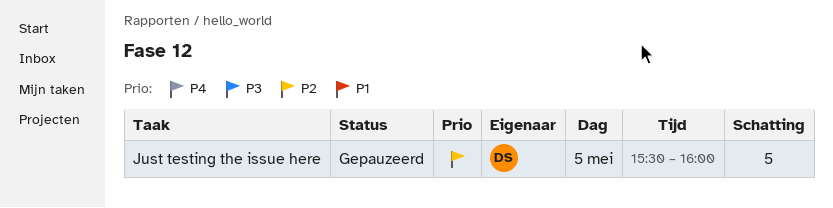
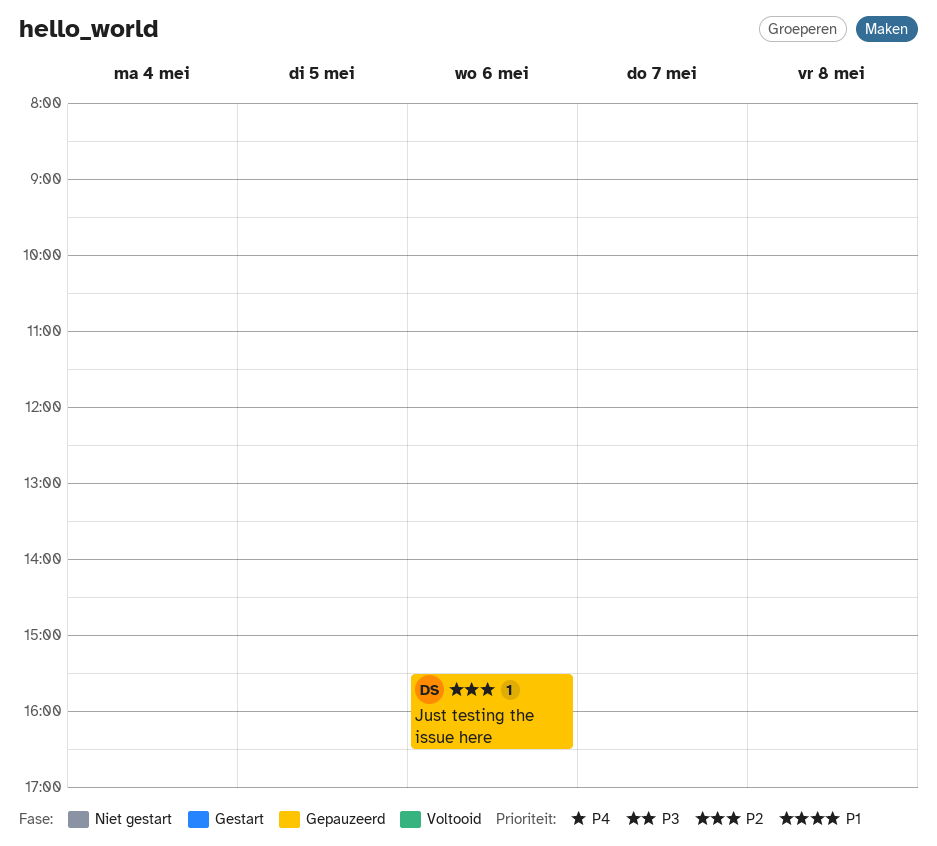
Just testing the issue here, estimate: 5 -> 1
Just testing the issue here, day: May 5 -> May 6
Just testing the issue here, ends: 16:00 -> 16:30

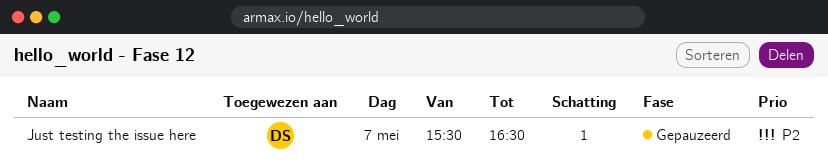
Just testing the issue here, day: May 6 -> May 7

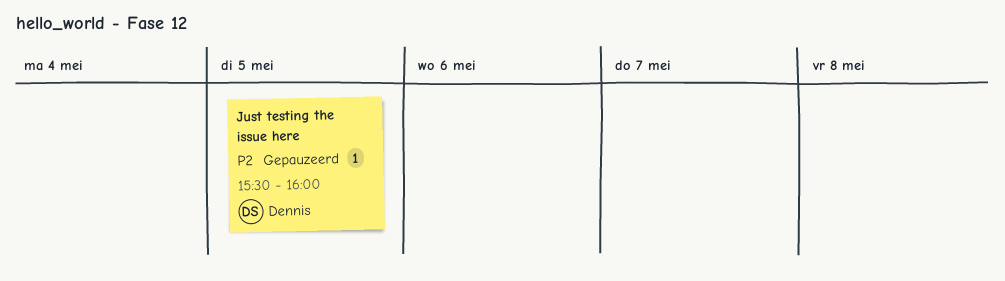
Just testing the issue here, day: May 7 -> May 5
Just testing the issue here, ends: 16:30 -> 16:00

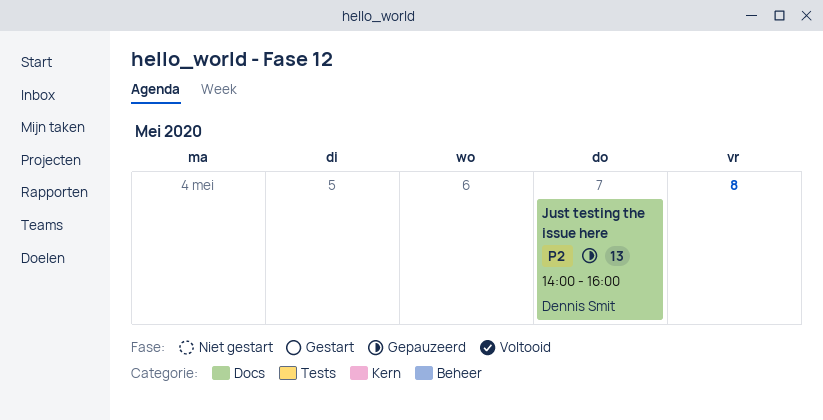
Just testing the issue here, estimate: 1 -> 13
Just testing the issue here, day: May 5 -> May 7
Just testing the issue here, begins: 15:30 -> 14:00

